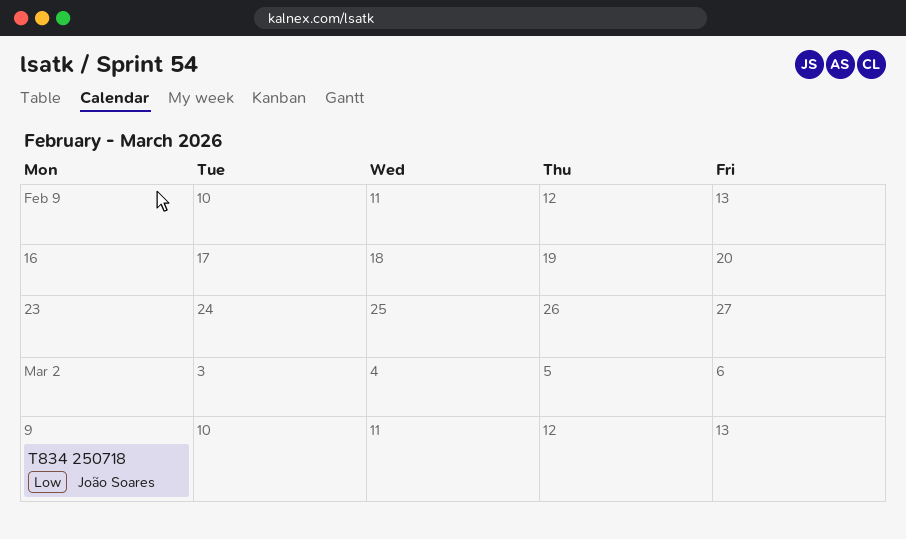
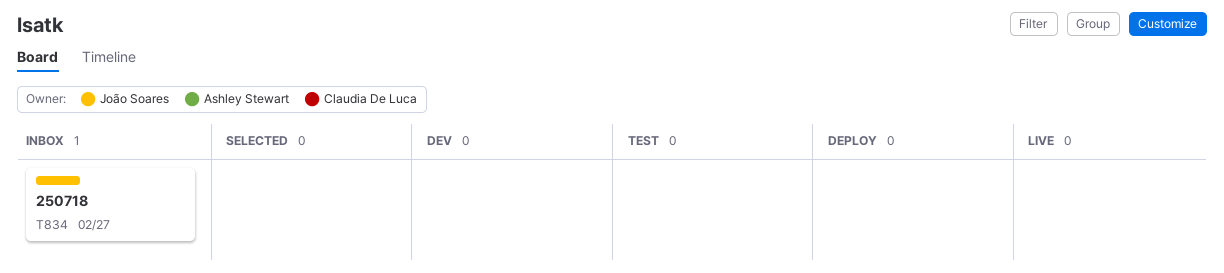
T834, due: Mar 9 -> Feb 27

